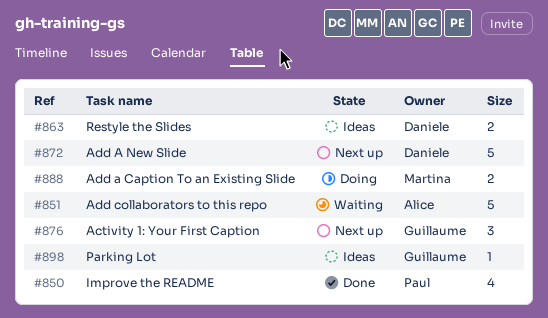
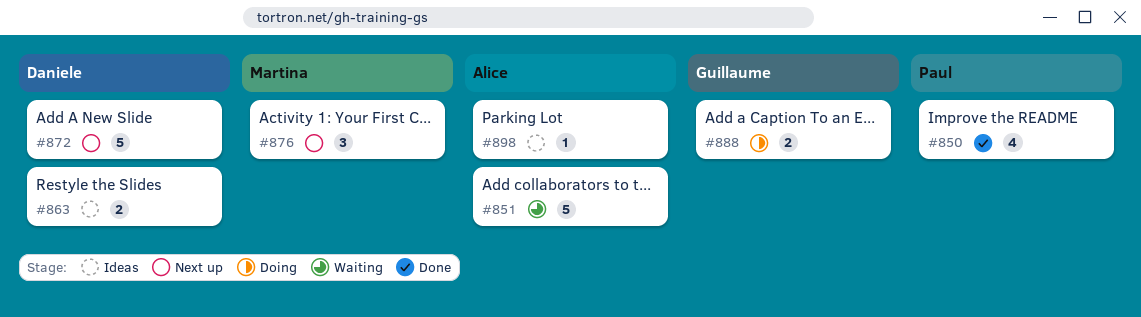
#876, owner: Guillaume -> Martina
#888, owner: Martina -> Guillaume
#898, owner: Guillaume -> Alice

